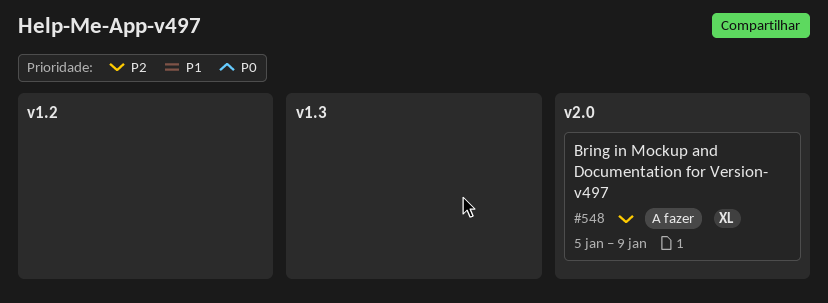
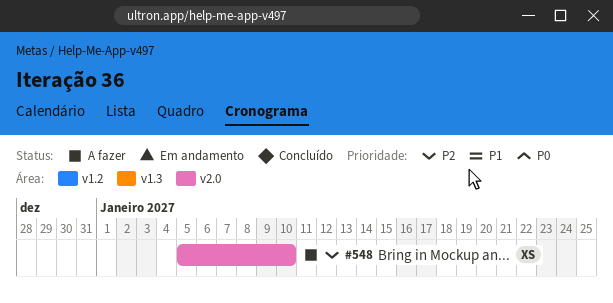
#548, estimate: XL -> XS
#548, due: Jan 9 -> Jan 10

